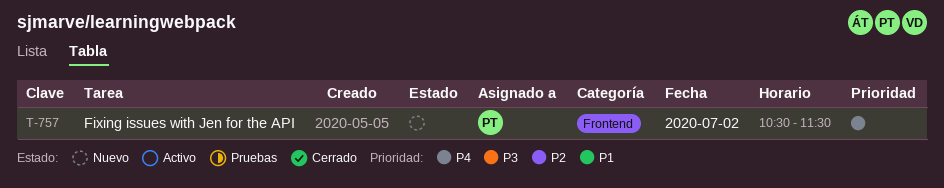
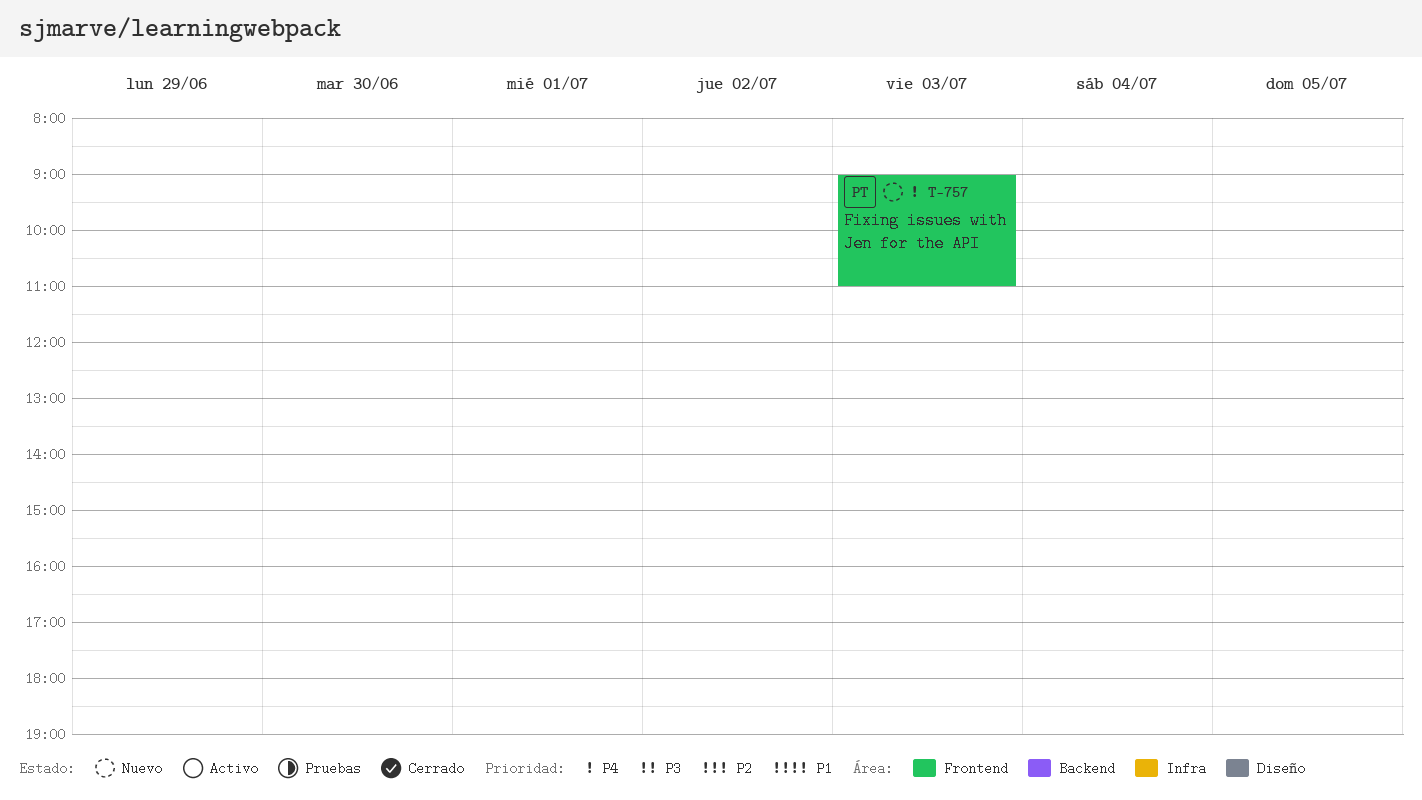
T-757, day: Jul 2 -> Jul 3
T-757, begins: 10:30 -> 09:00
T-757, ends: 11:30 -> 11:00

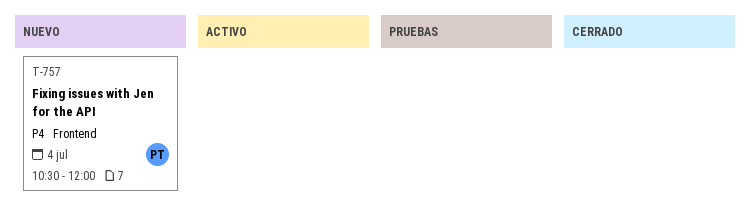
T-757, day: Jul 3 -> Jul 4
T-757, begins: 09:00 -> 10:30
T-757, ends: 11:00 -> 12:00

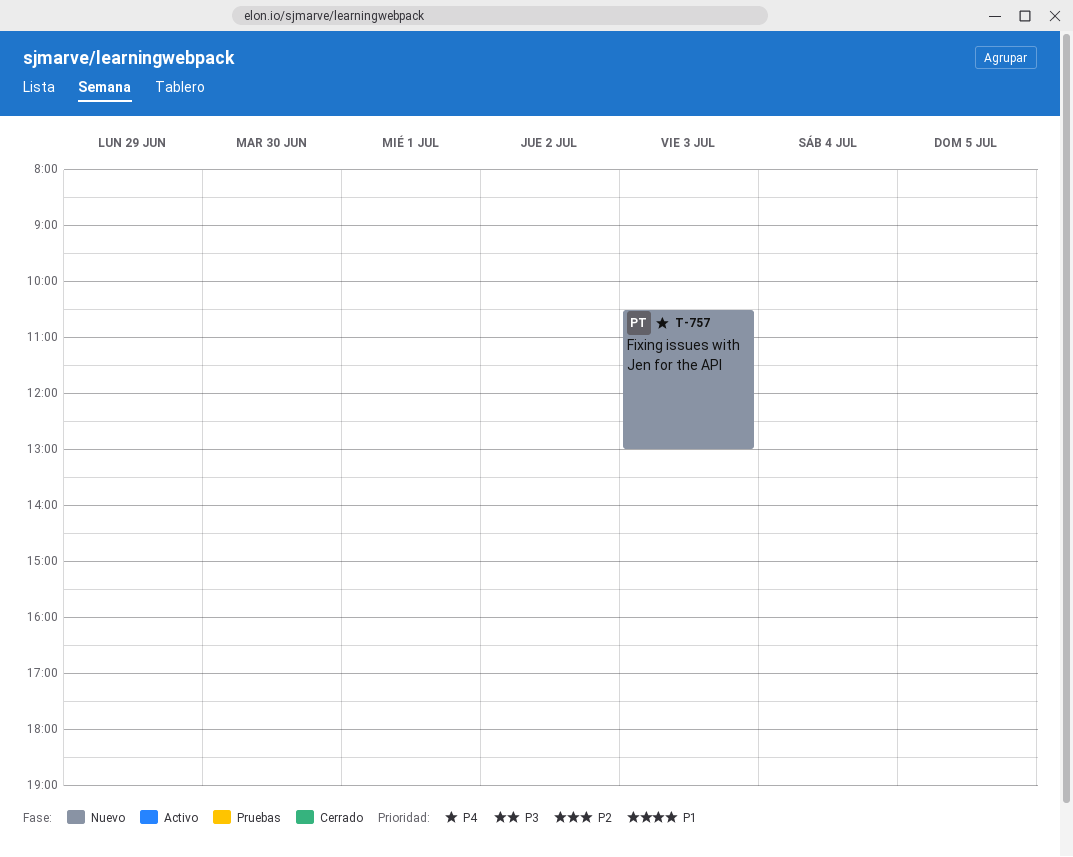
T-757, day: Jul 4 -> Jul 3
T-757, ends: 12:00 -> 13:00

